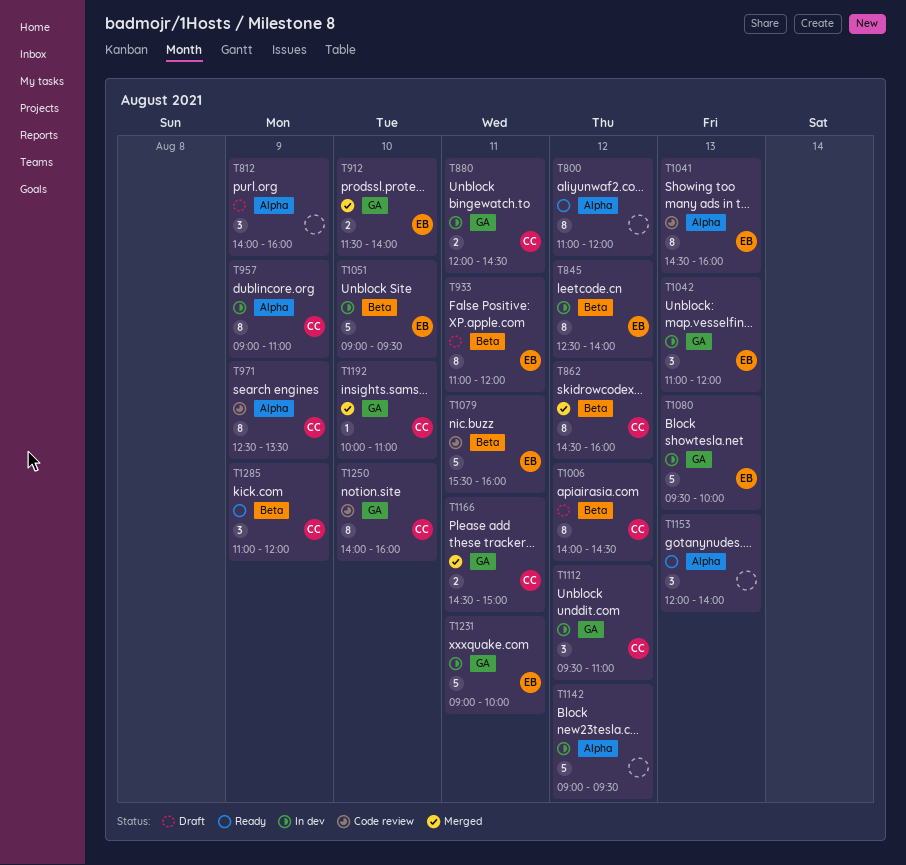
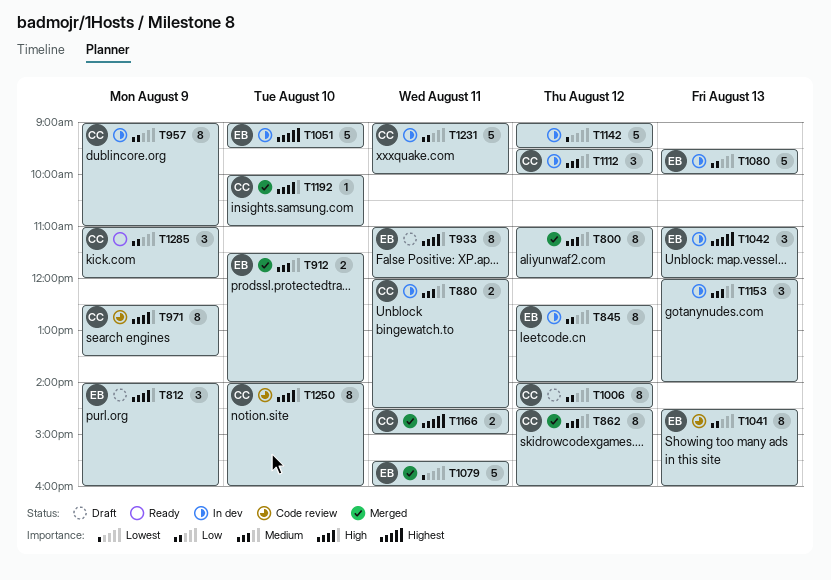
T800, status: Ready -> Merged
T812, owner: none -> EB
T1079, status: Code review -> Merged
T1112, ends: 11:00 -> 10:00
T1153, status: Ready -> In dev
T1231, owner: EB -> CC

